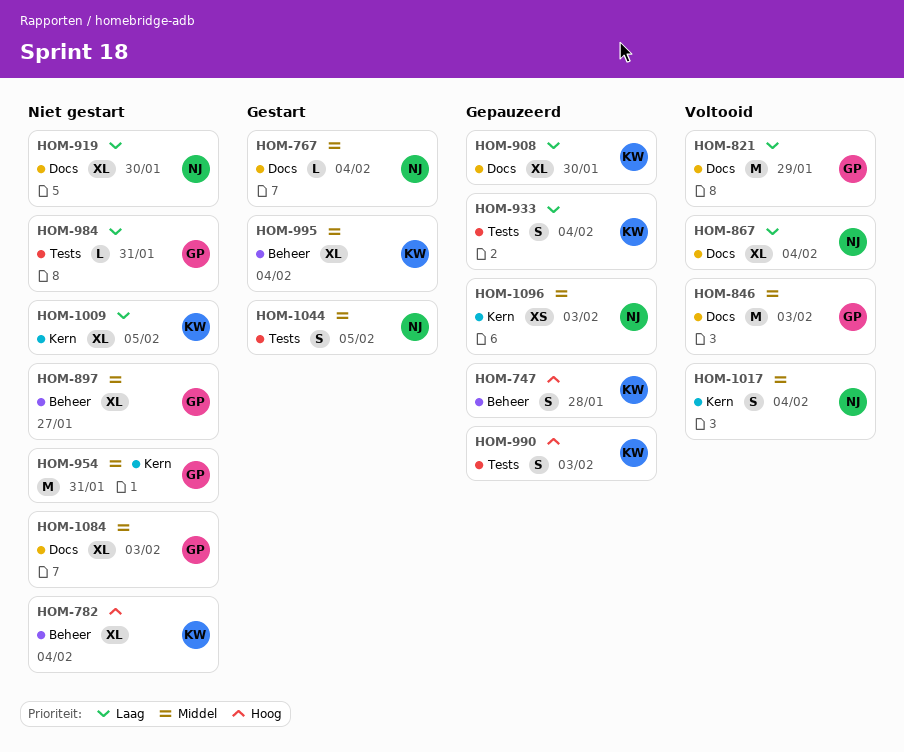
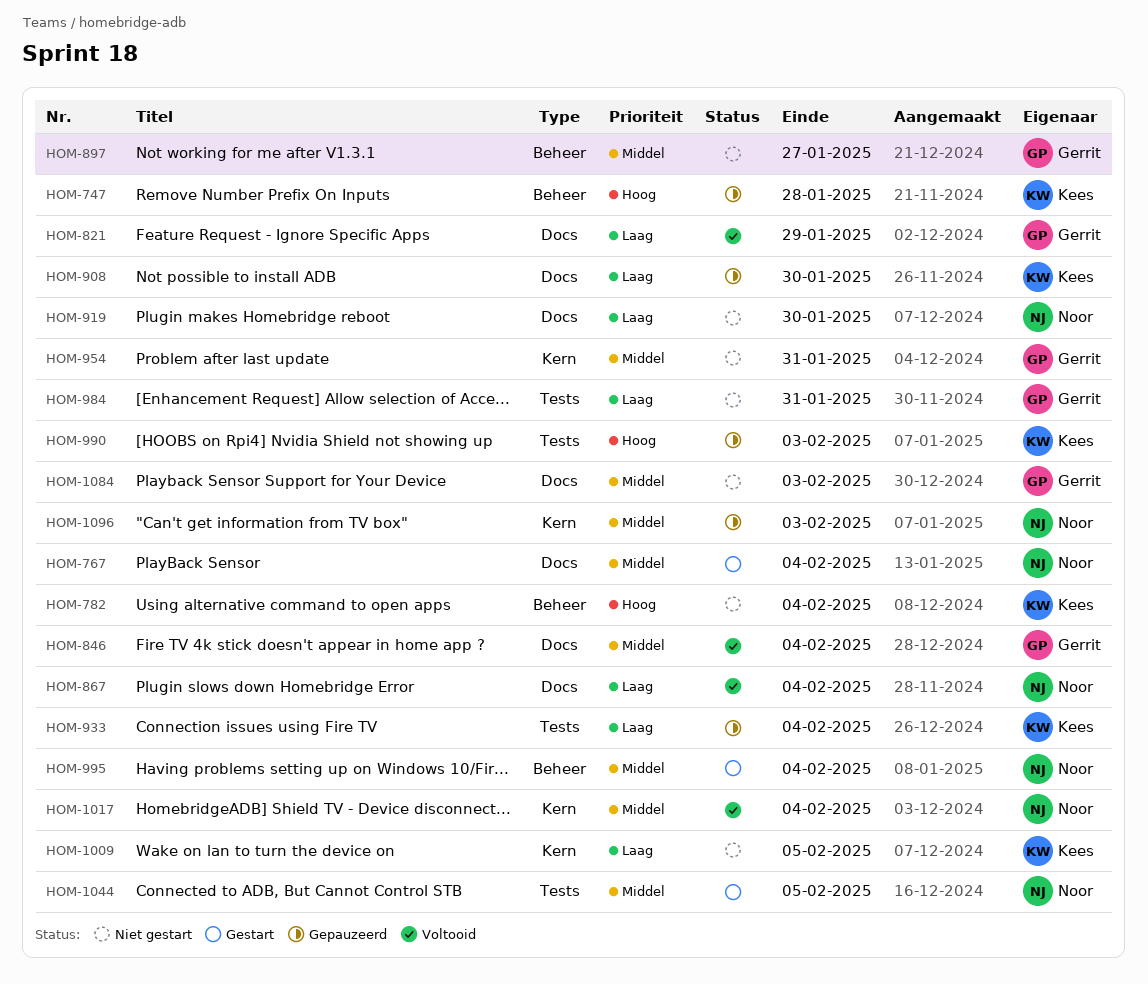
HOM-846, due: Feb 3 -> Feb 4
HOM-995, owner: Kees -> Noor

